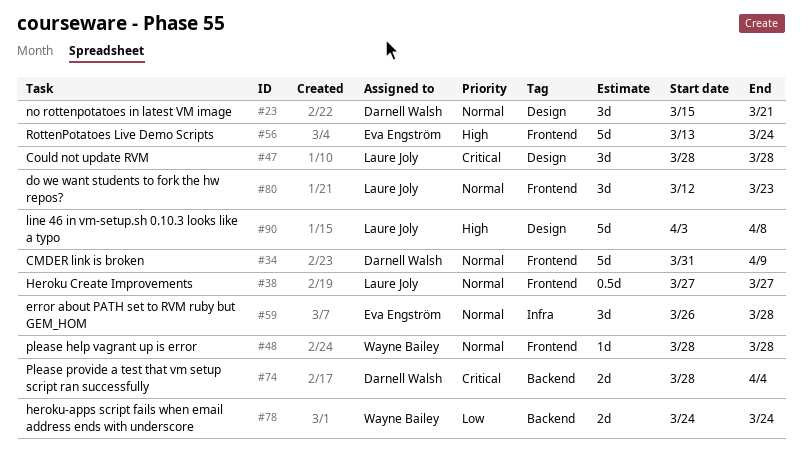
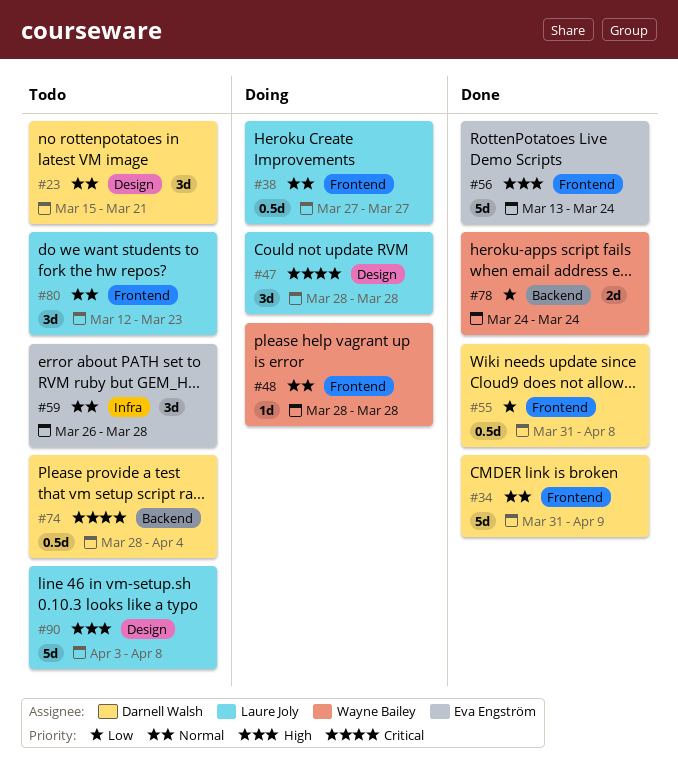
#55: none -> present
#74, estimate: 2d -> 0.5d

